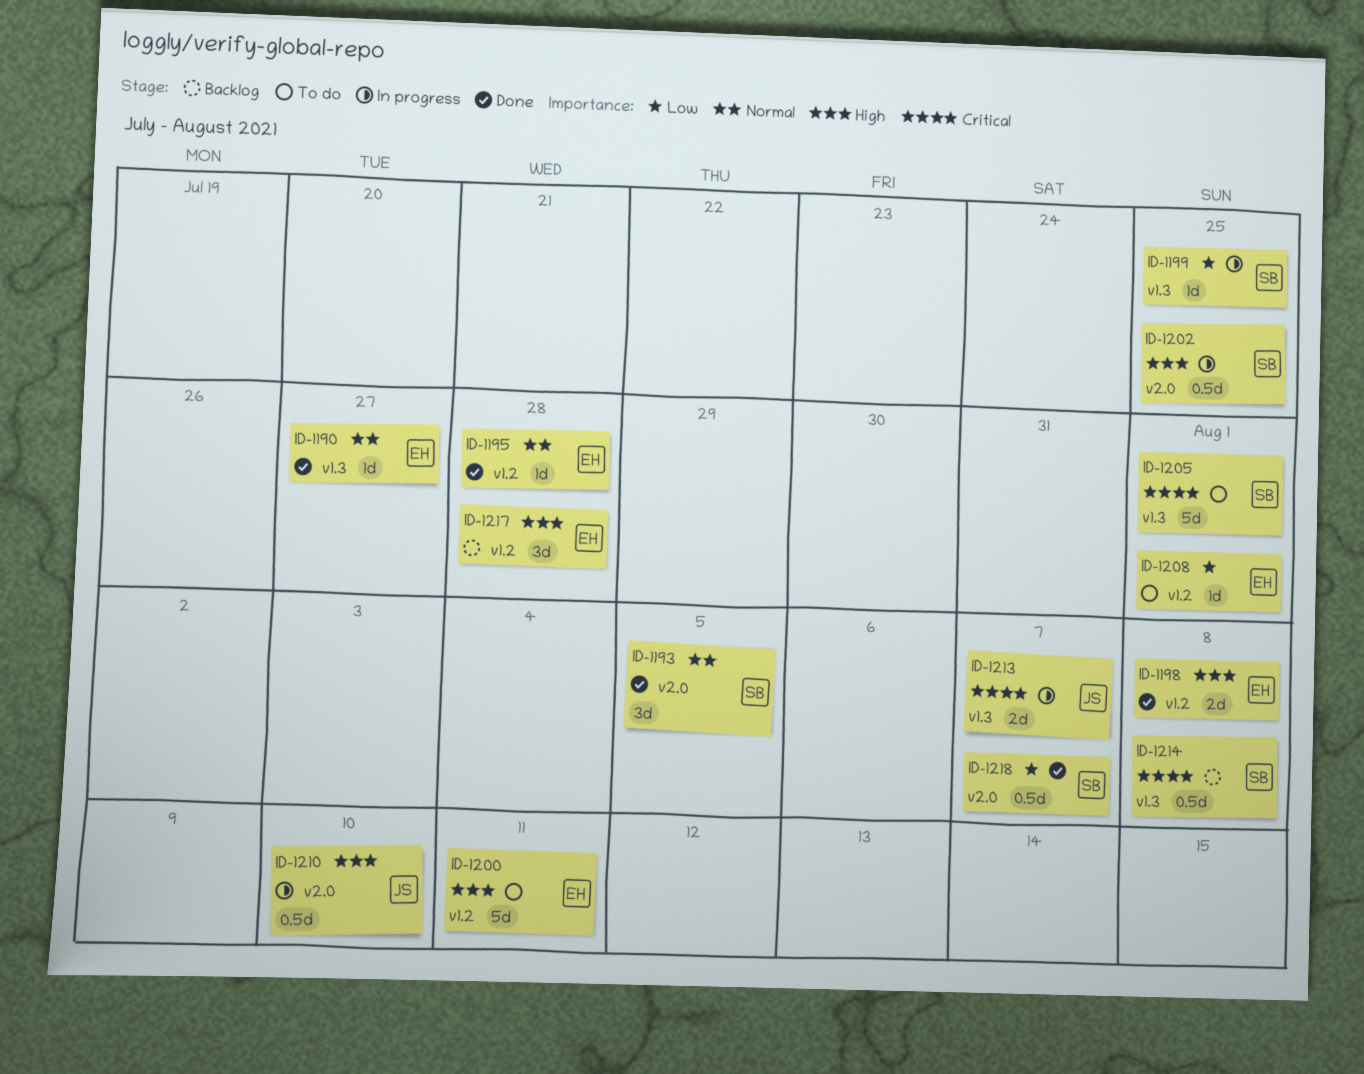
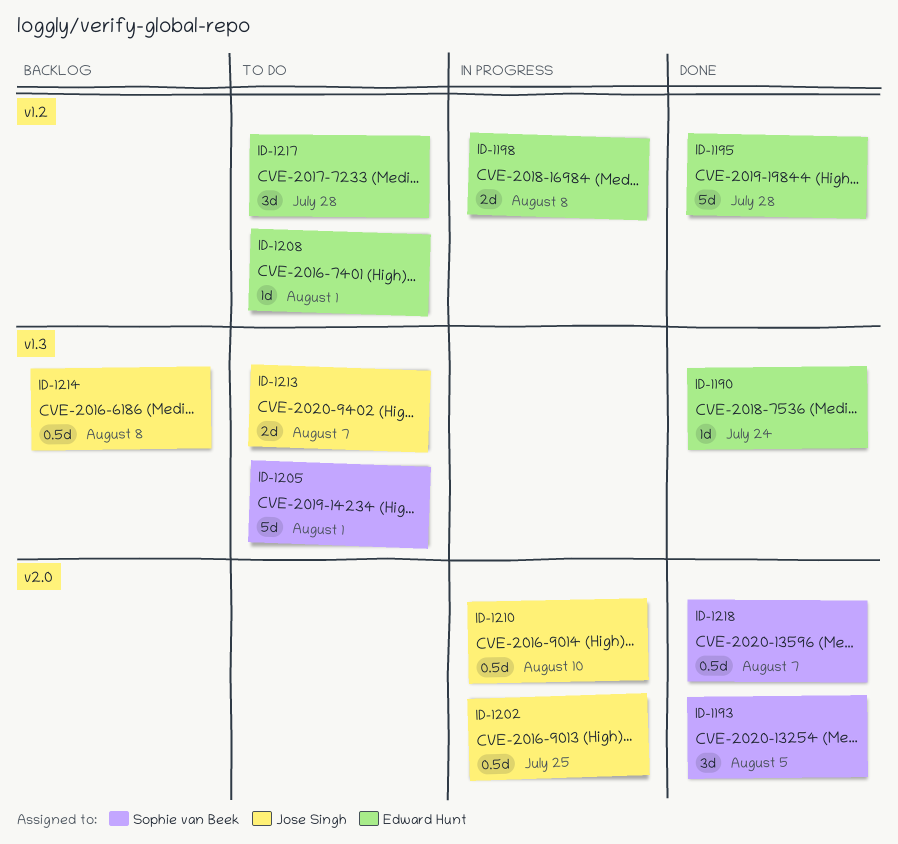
ID-1190, due: Jul 27 -> Jul 24
ID-1195, estimate: 1d -> 5d
ID-1198, status: Done -> In progress
ID-1199: present -> none
ID-1200: present -> none
ID-1202, owner: Sophie van Beek -> Jose Singh
ID-1213, status: In progress -> To do
ID-1214, owner: Sophie van Beek -> Jose Singh
ID-1217, status: Backlog -> To do

